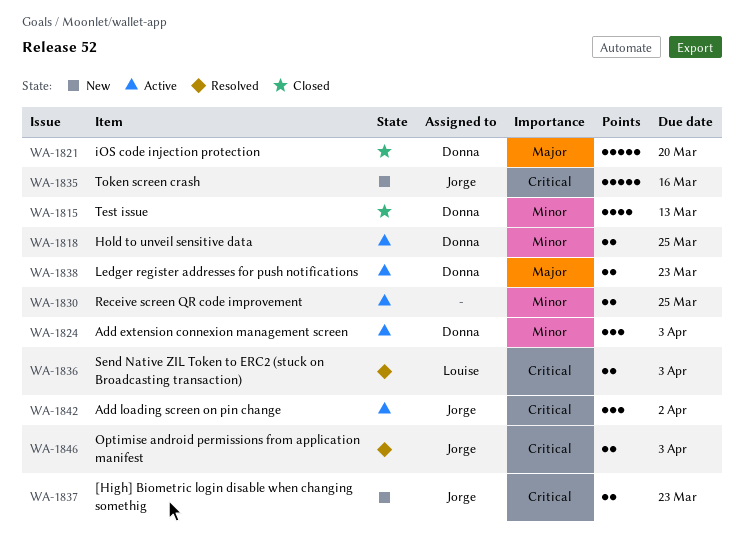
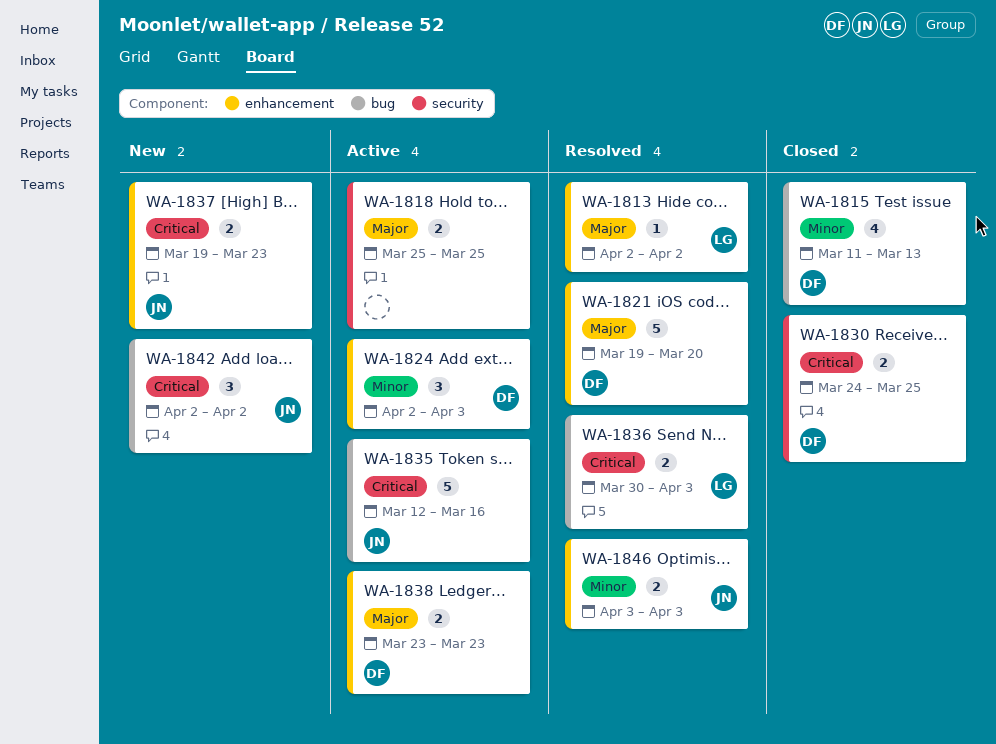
WA-1813: none -> present
WA-1818, owner: Donna -> none
WA-1818, priority: Minor -> Major
WA-1821, status: Closed -> Resolved
WA-1830, status: Active -> Closed
WA-1830, owner: none -> Donna
WA-1830, priority: Minor -> Critical
WA-1835, status: New -> Active
WA-1842, status: Active -> New
WA-1846, priority: Critical -> Minor

